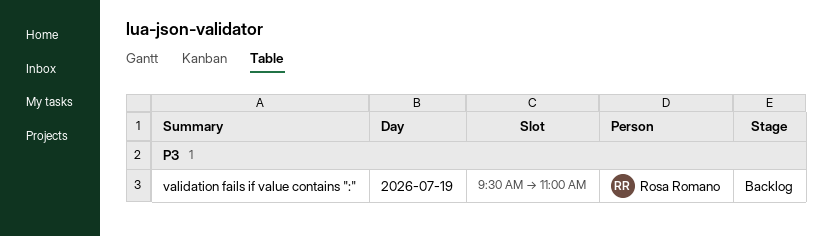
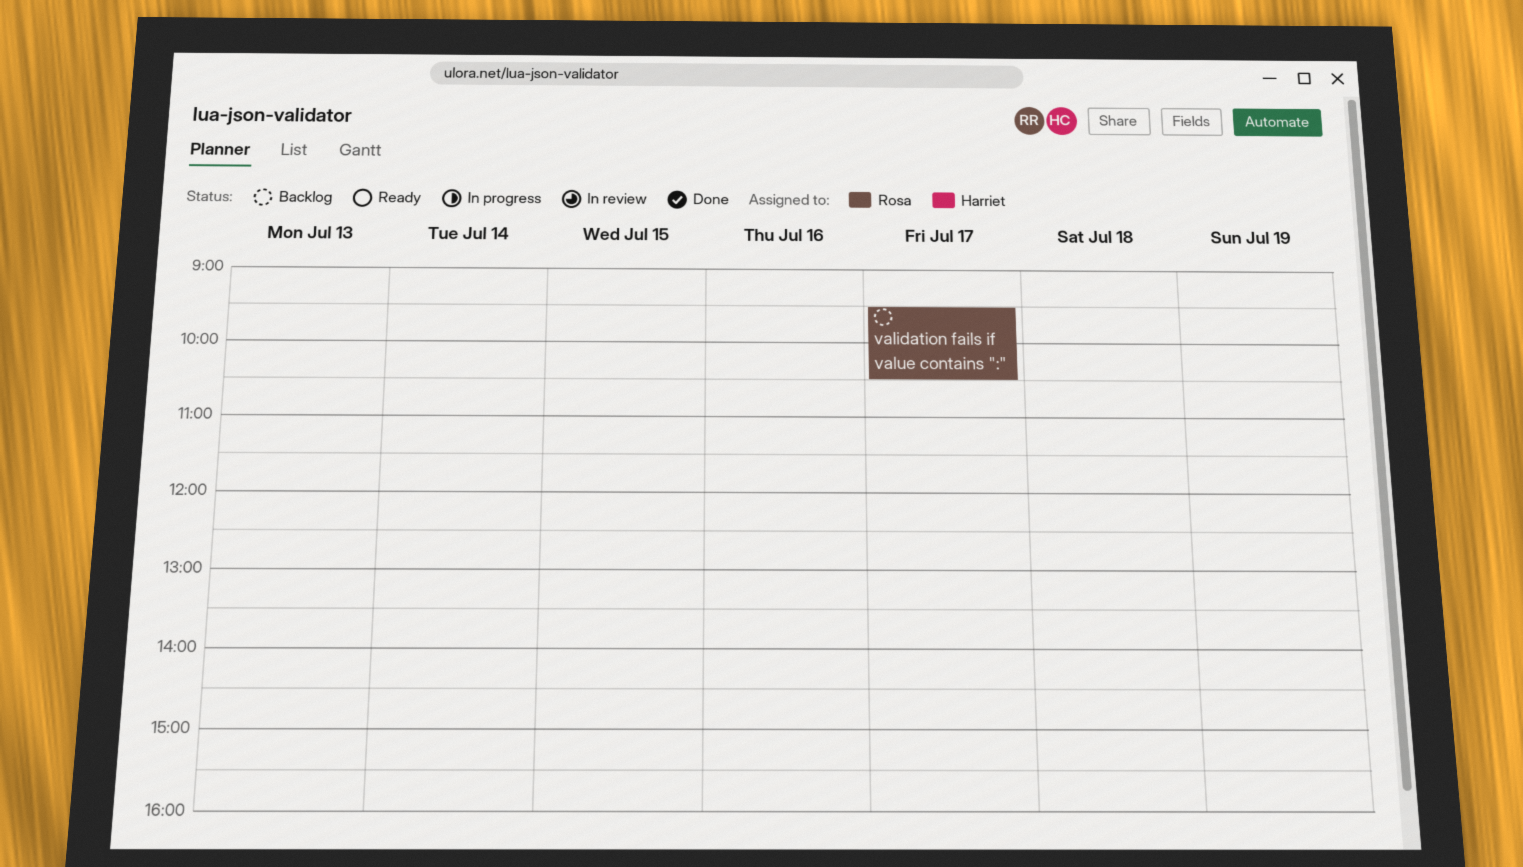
validation fails if value contains ":", day: Jul 19 -> Jul 17
validation fails if value contains ":", ends: 11:00 -> 10:30

